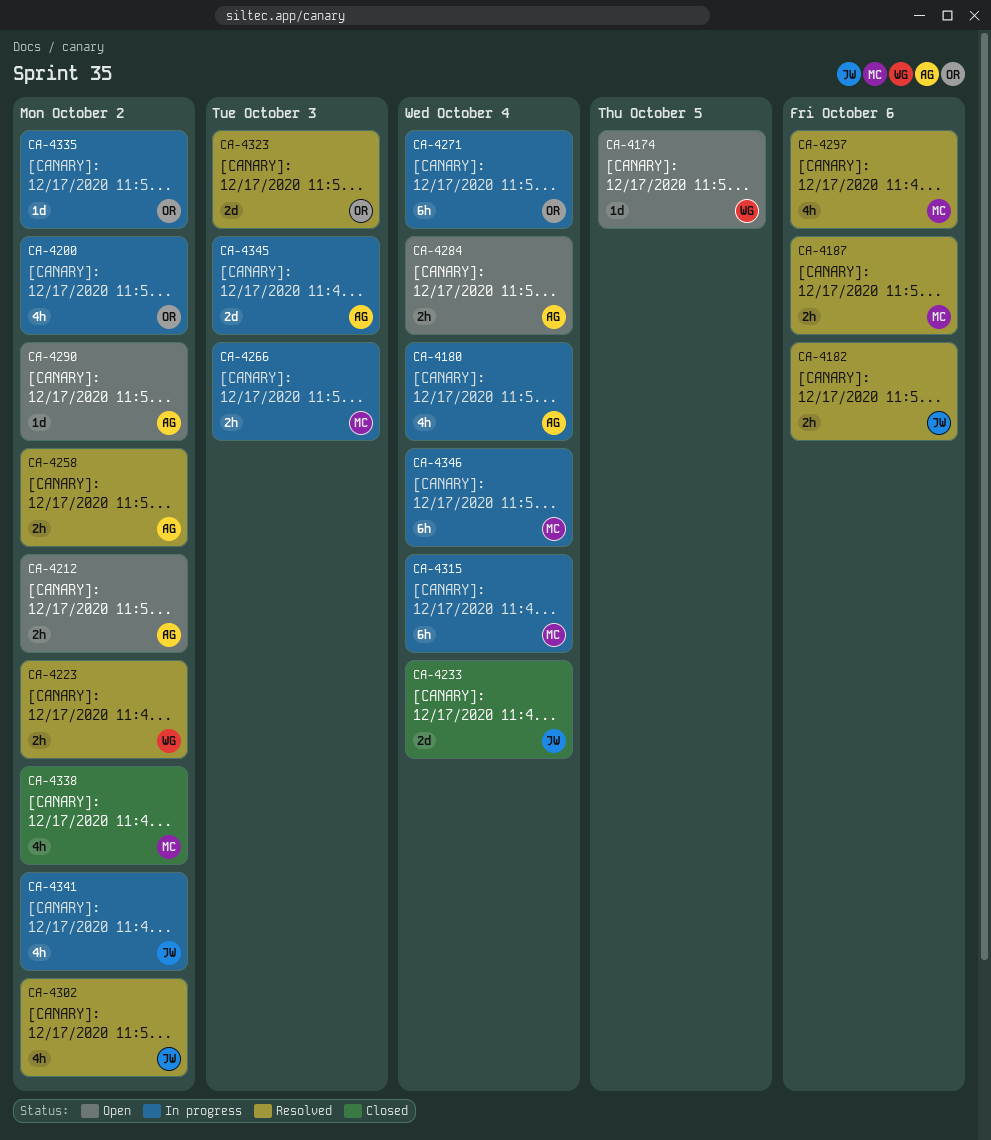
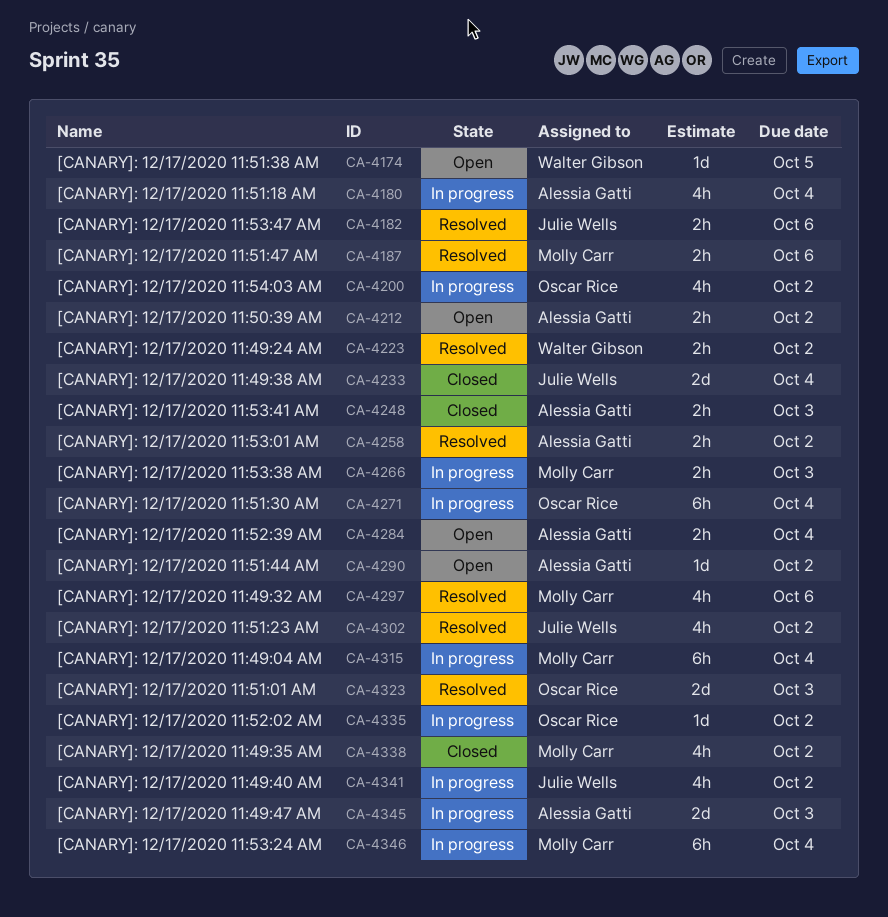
CA-4248: none -> present

